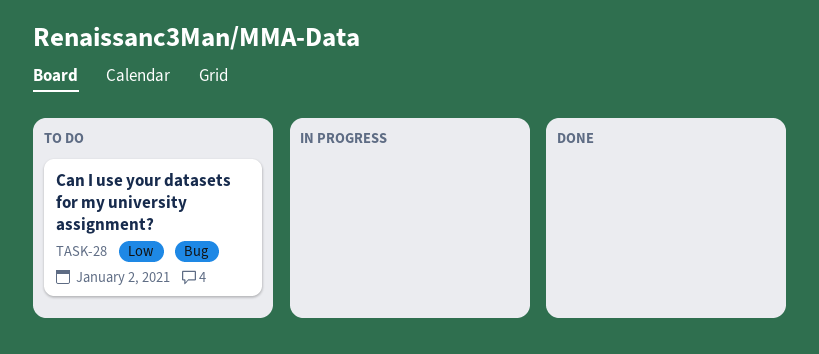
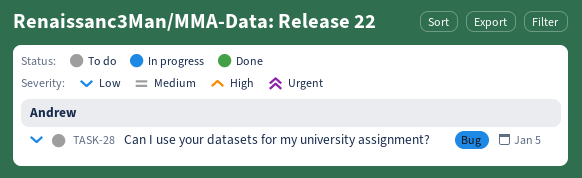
TASK-28, due: Jan 2 -> Jan 5

